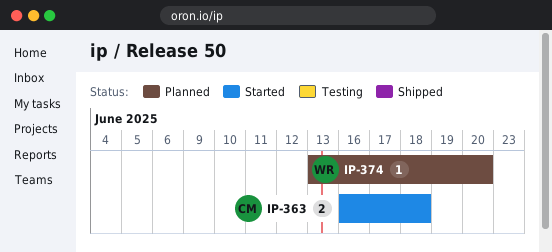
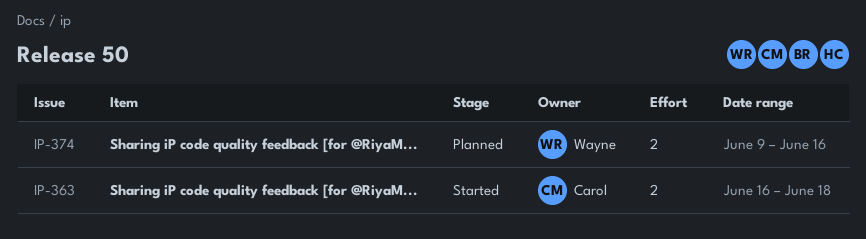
IP-374, estimate: 1 -> 2
IP-374, start: Jun 13 -> Jun 9
IP-374, due: Jun 20 -> Jun 16

